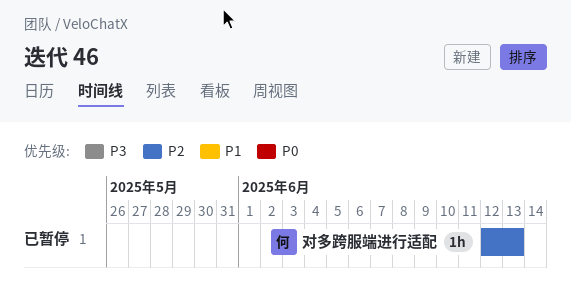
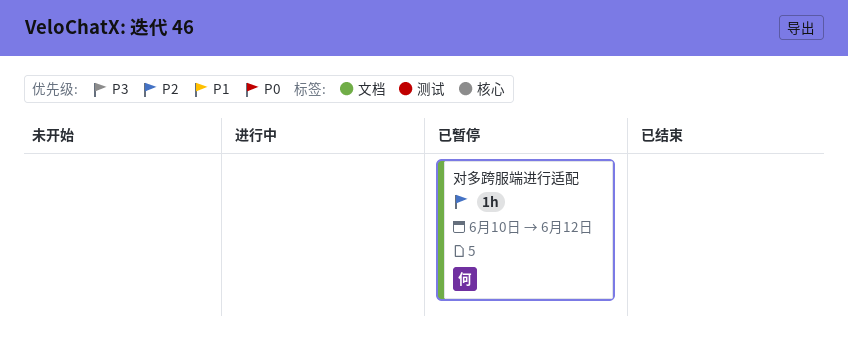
对多跨服端进行适配, start: Jun 12 -> Jun 10
对多跨服端进行适配, due: Jun 13 -> Jun 12

